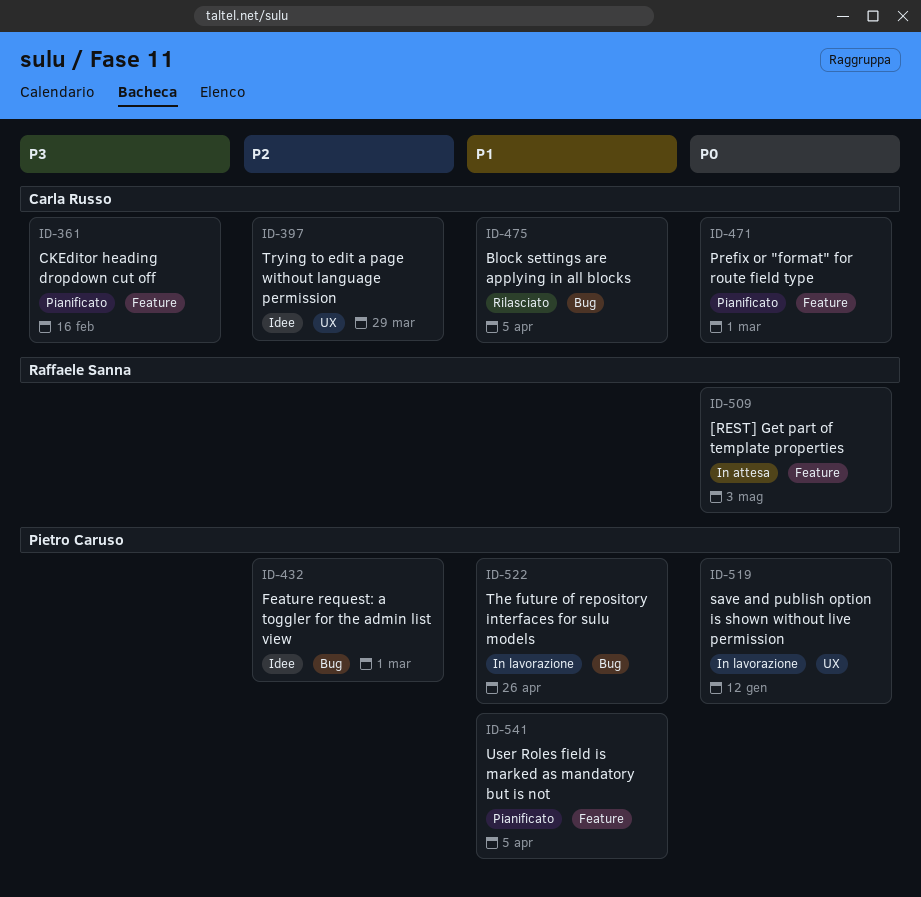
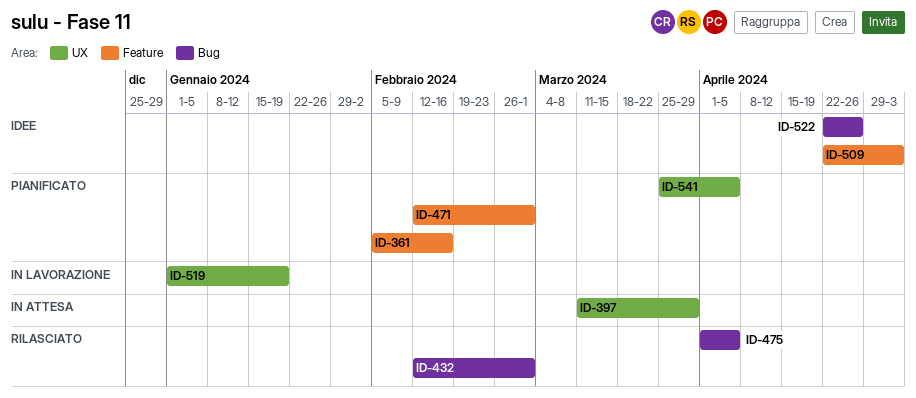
ID-397, status: Idee -> In attesa
ID-432, status: Idee -> Rilasciato
ID-509, status: In attesa -> Idee
ID-519, due: Jan 12 -> Jan 19
ID-522, status: In lavorazione -> Idee
ID-541, label: Feature -> UX

